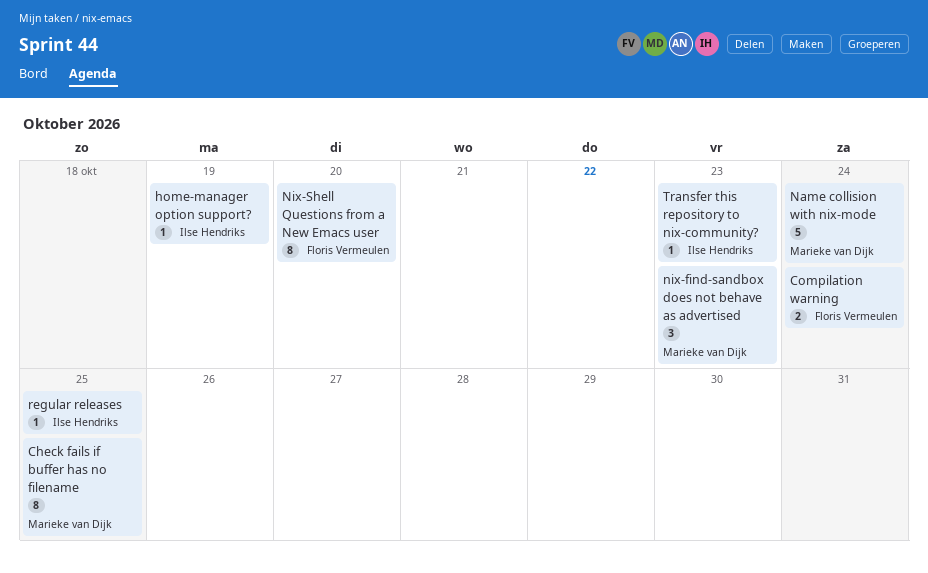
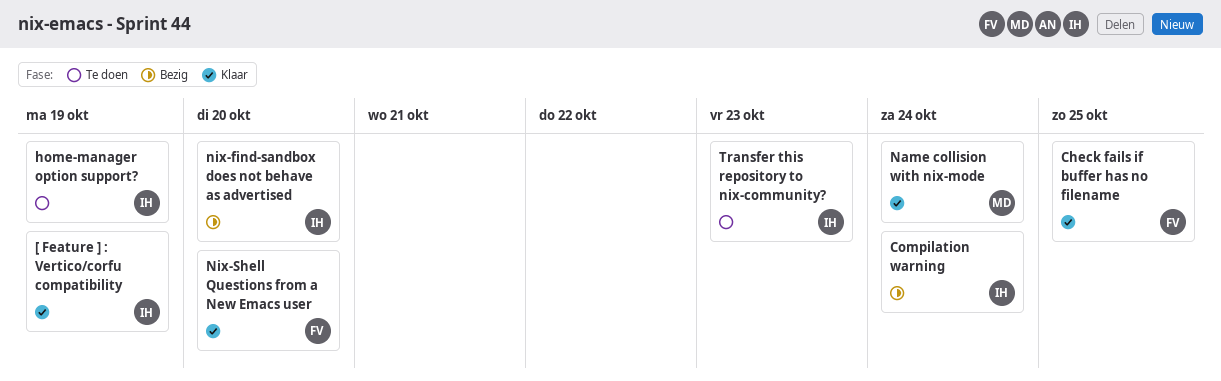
[ Feature ] : Vertico/corfu compatibility: none -> present
Check fails if buffer has no filename, owner: Marieke van Dijk -> Floris Vermeulen
Compilation warning, owner: Floris Vermeulen -> Ilse Hendriks
nix-find-sandbox does not behave as advertised, owner: Marieke van Dijk -> Ilse Hendriks
nix-find-sandbox does not behave as advertised, due: Oct 23 -> Oct 20
regular releases: present -> none

